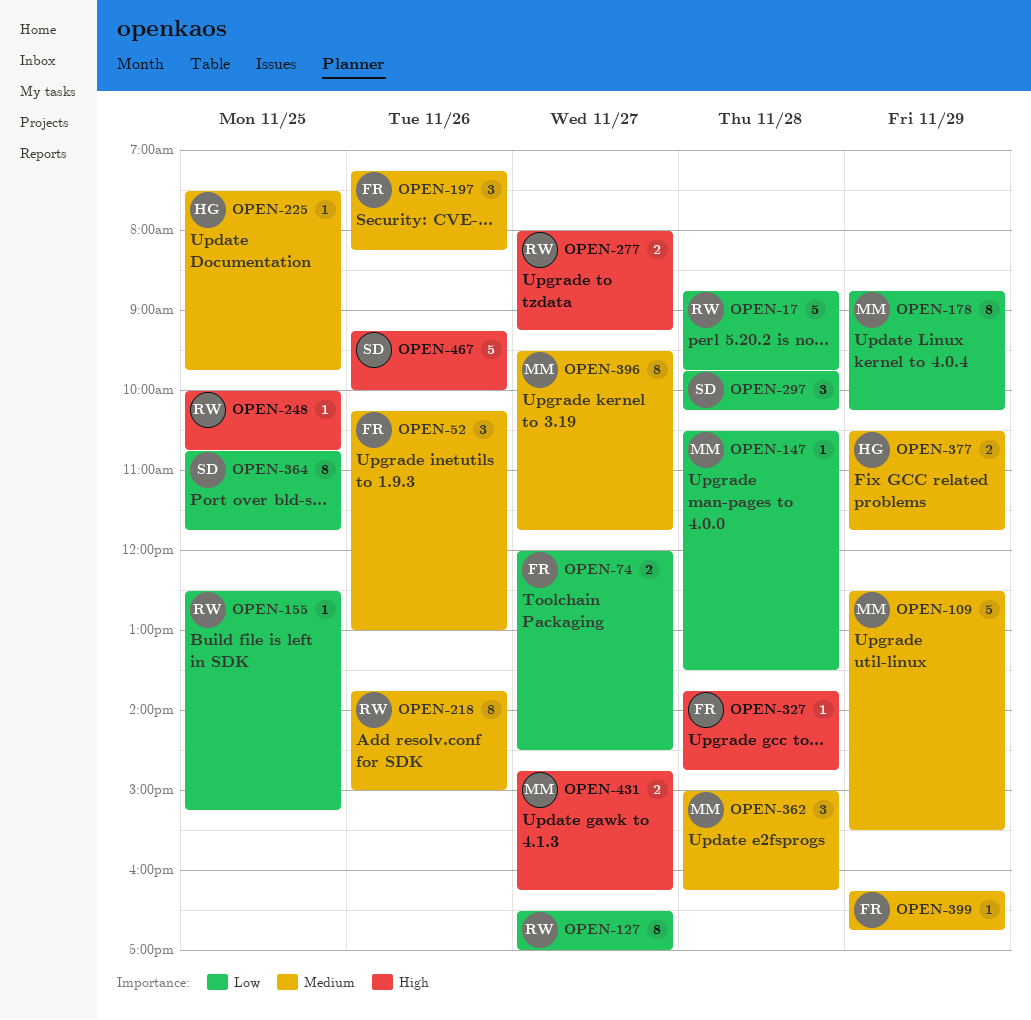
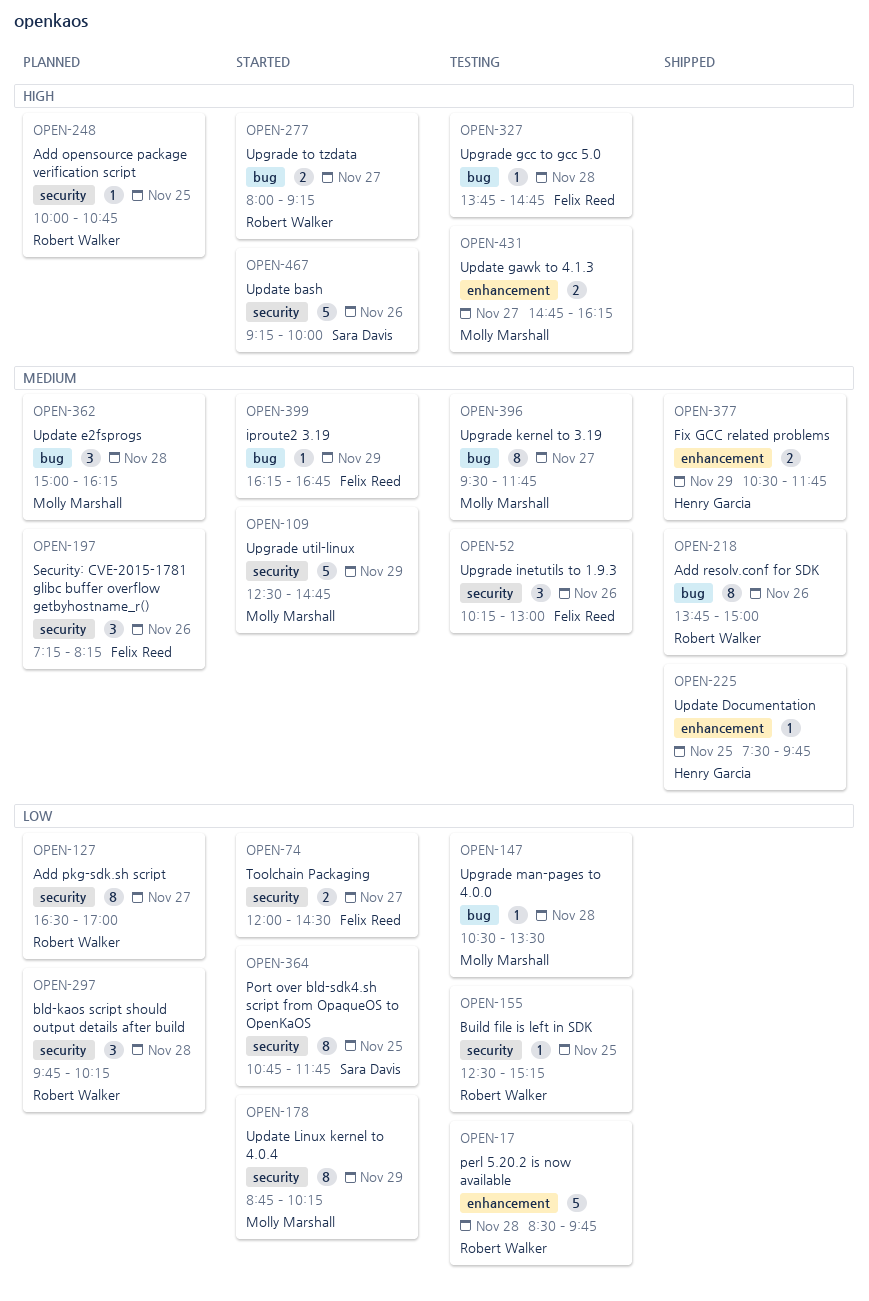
OPEN-17, begins: 08:45 -> 08:30
OPEN-109, ends: 15:30 -> 14:45
OPEN-297, owner: Sara Davis -> Robert Walker

